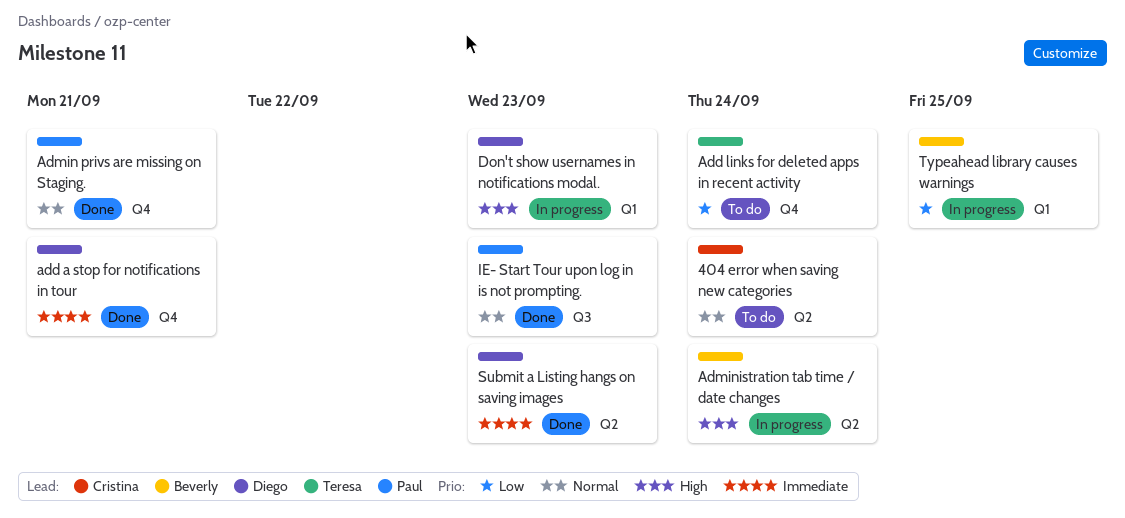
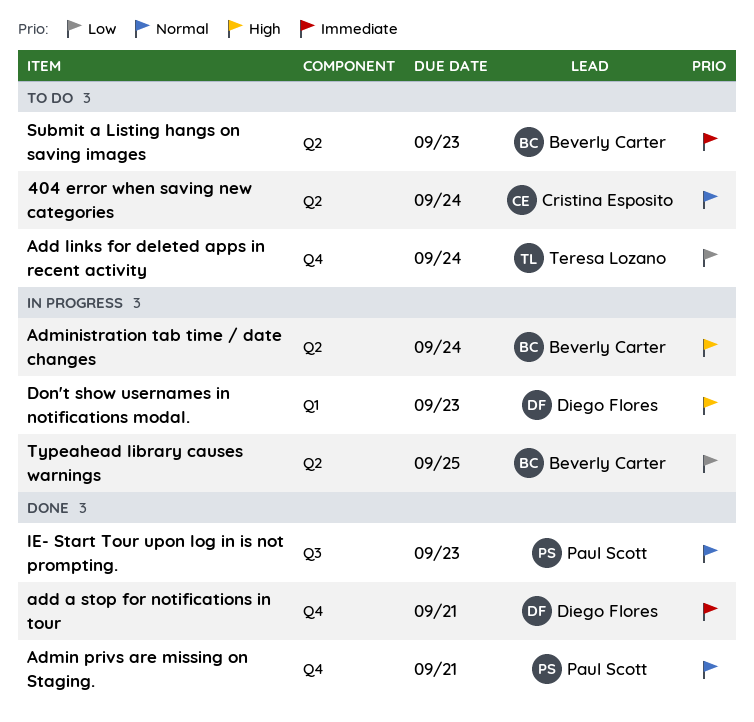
Submit a Listing hangs on saving images, status: Done -> To do
Submit a Listing hangs on saving images, owner: Diego Flores -> Beverly Carter
Typeahead library causes warnings, label: Q1 -> Q2

